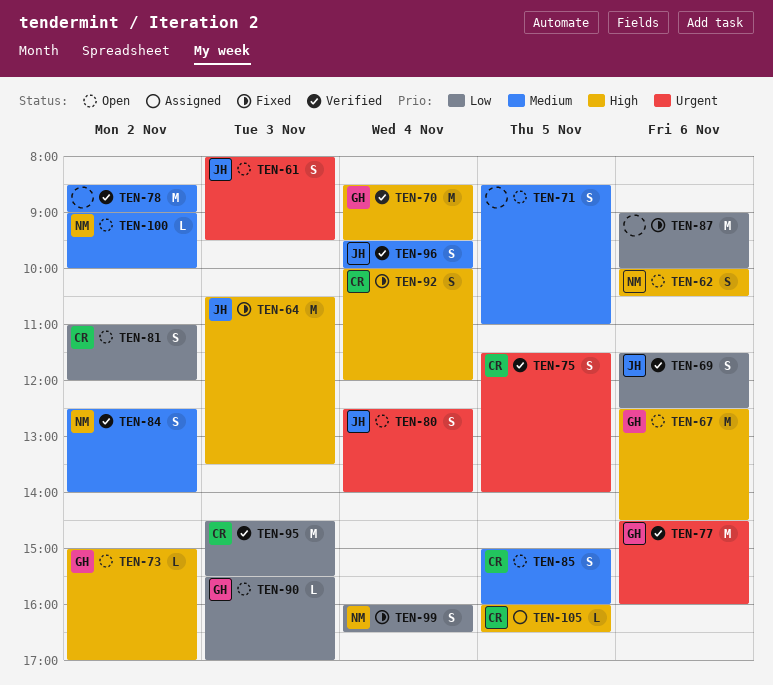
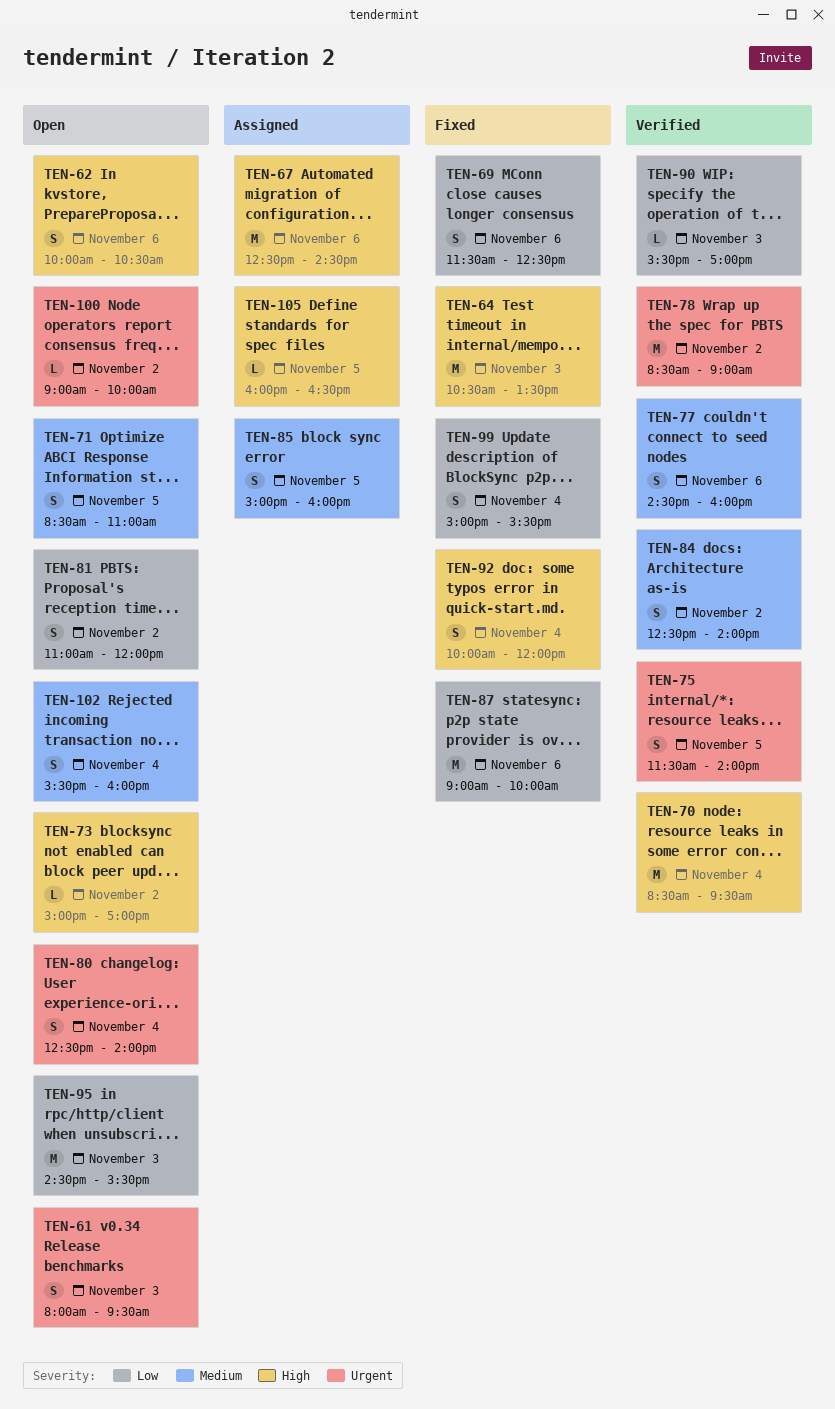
TEN-67, status: Open -> Assigned
TEN-69, status: Verified -> Fixed
TEN-77, priority: Urgent -> Medium
TEN-77, estimate: M -> S
TEN-78, priority: Medium -> Urgent
TEN-85, status: Open -> Assigned
TEN-90, status: Open -> Verified
TEN-95, status: Verified -> Open
TEN-96: present -> none
TEN-99, begins: 16:00 -> 15:00
TEN-99, ends: 16:30 -> 15:30
TEN-100, priority: Medium -> Urgent
TEN-102: none -> present

